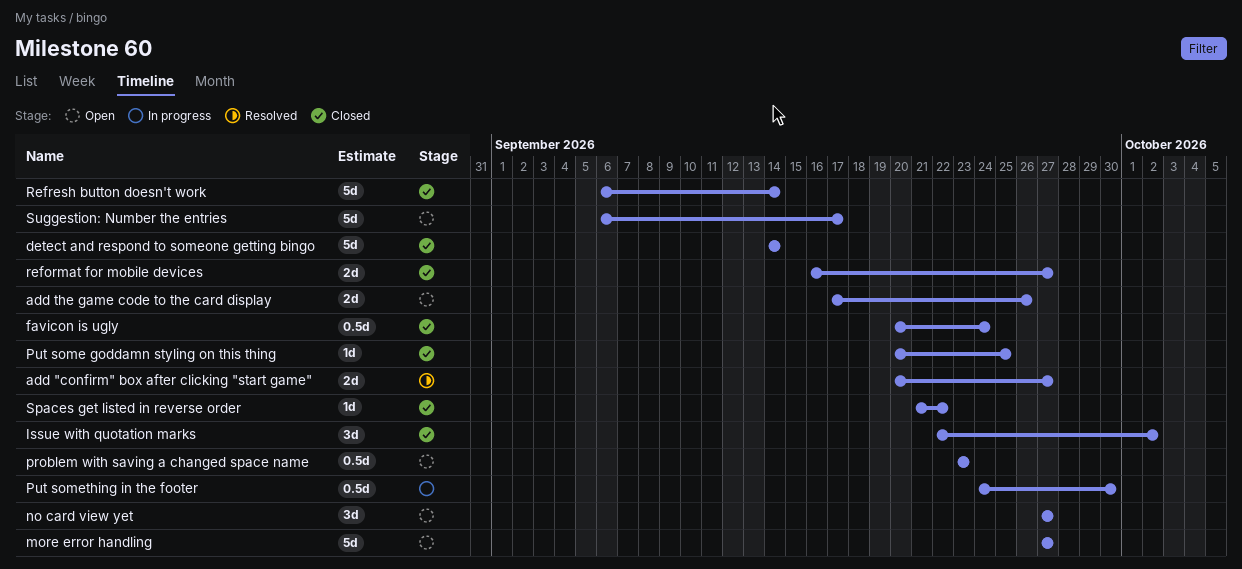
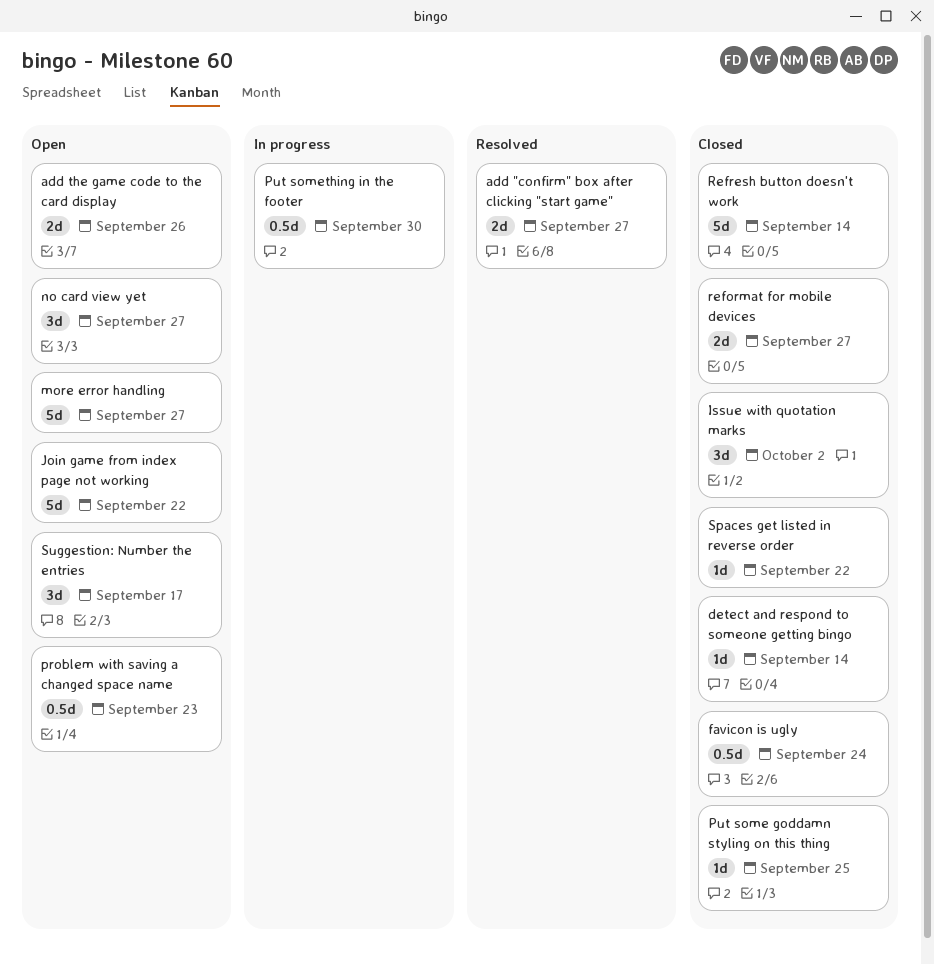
detect and respond to someone getting bingo, estimate: 5d -> 1d
Join game from index page not working: none -> present
Suggestion: Number the entries, estimate: 5d -> 3d

